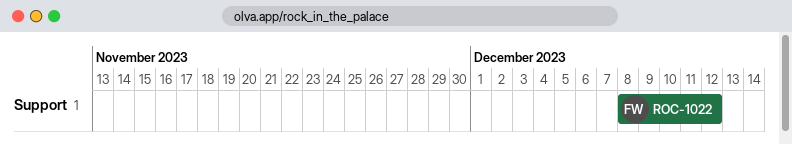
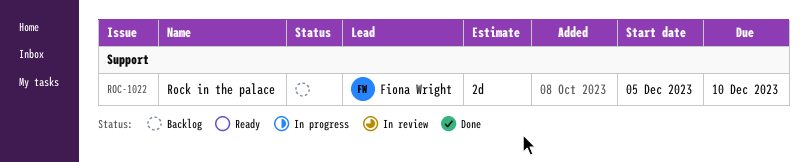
ROC-1022, start: Dec 8 -> Dec 5
ROC-1022, due: Dec 12 -> Dec 10

